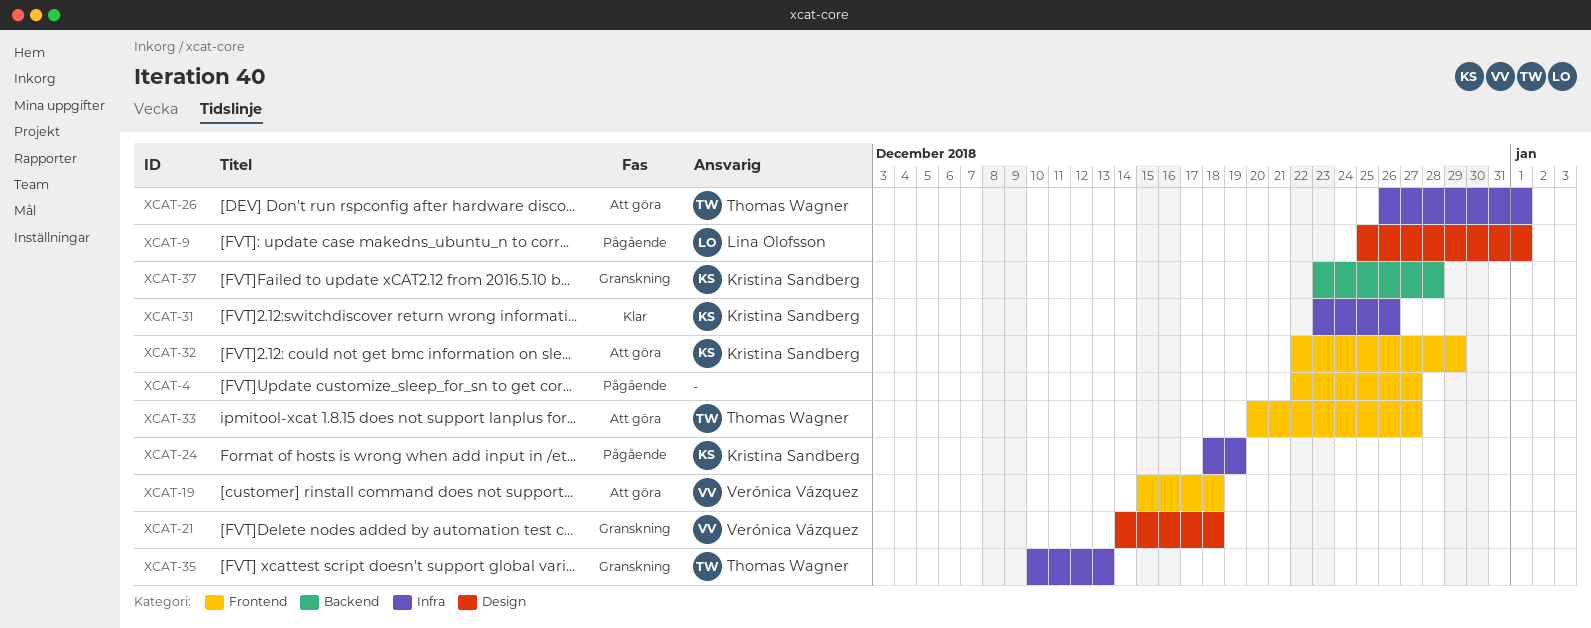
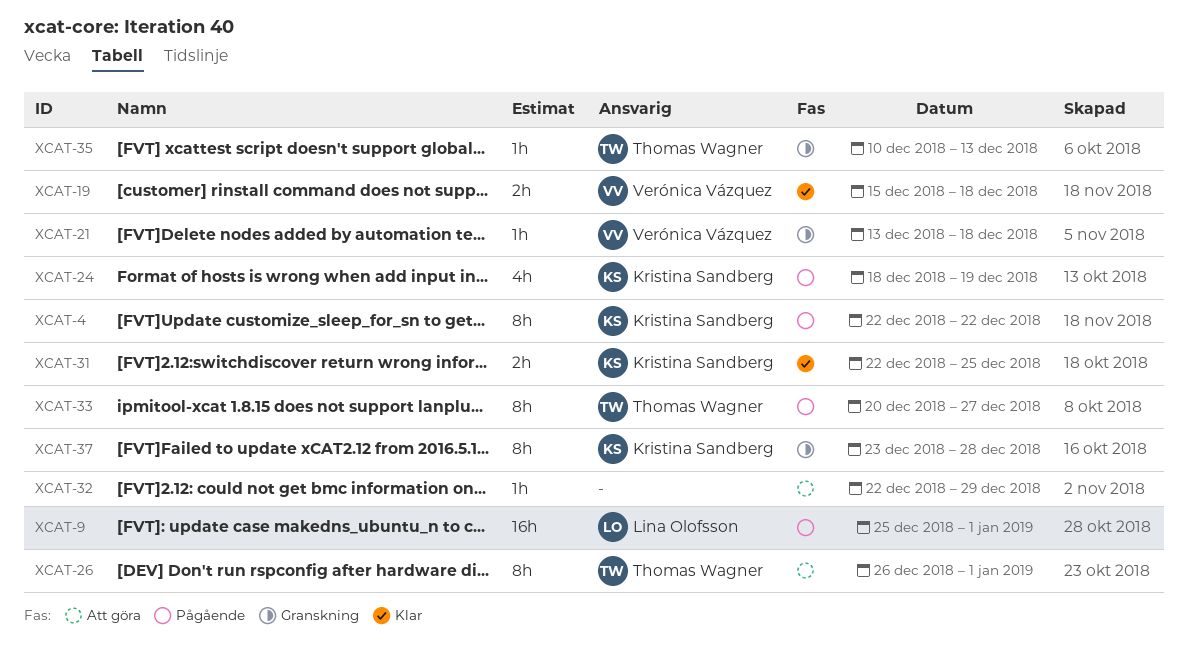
XCAT-4, owner: none -> Kristina Sandberg
XCAT-4, due: Dec 27 -> Dec 22
XCAT-19, status: Att göra -> Klar
XCAT-21, start: Dec 14 -> Dec 13
XCAT-31, start: Dec 23 -> Dec 22
XCAT-31, due: Dec 26 -> Dec 25
XCAT-32, owner: Kristina Sandberg -> none
XCAT-33, status: Att göra -> Pågående

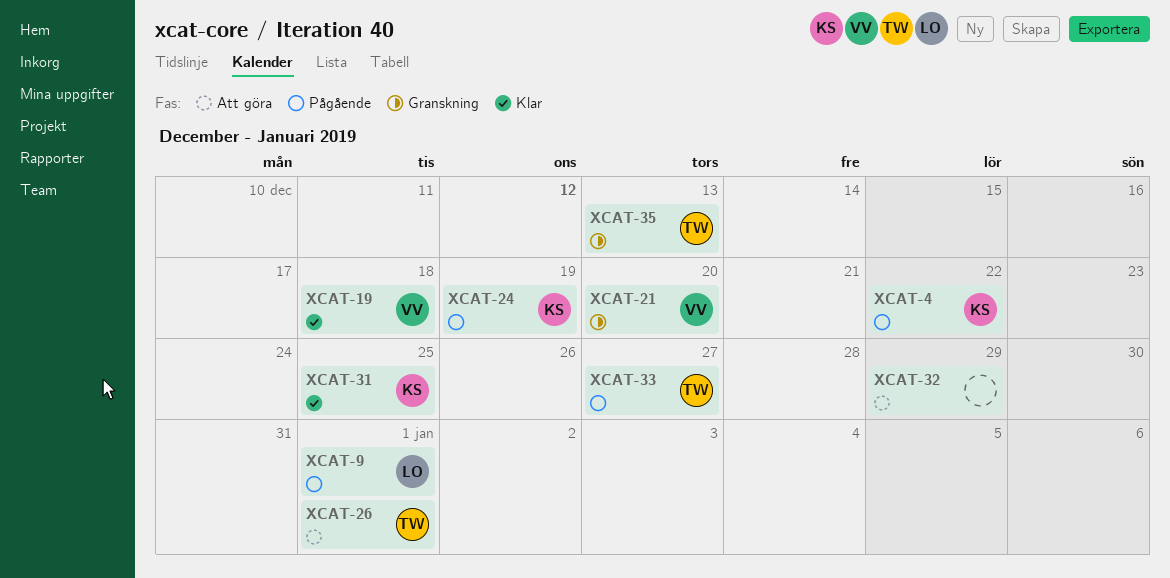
XCAT-21, due: Dec 18 -> Dec 20
XCAT-37: present -> none

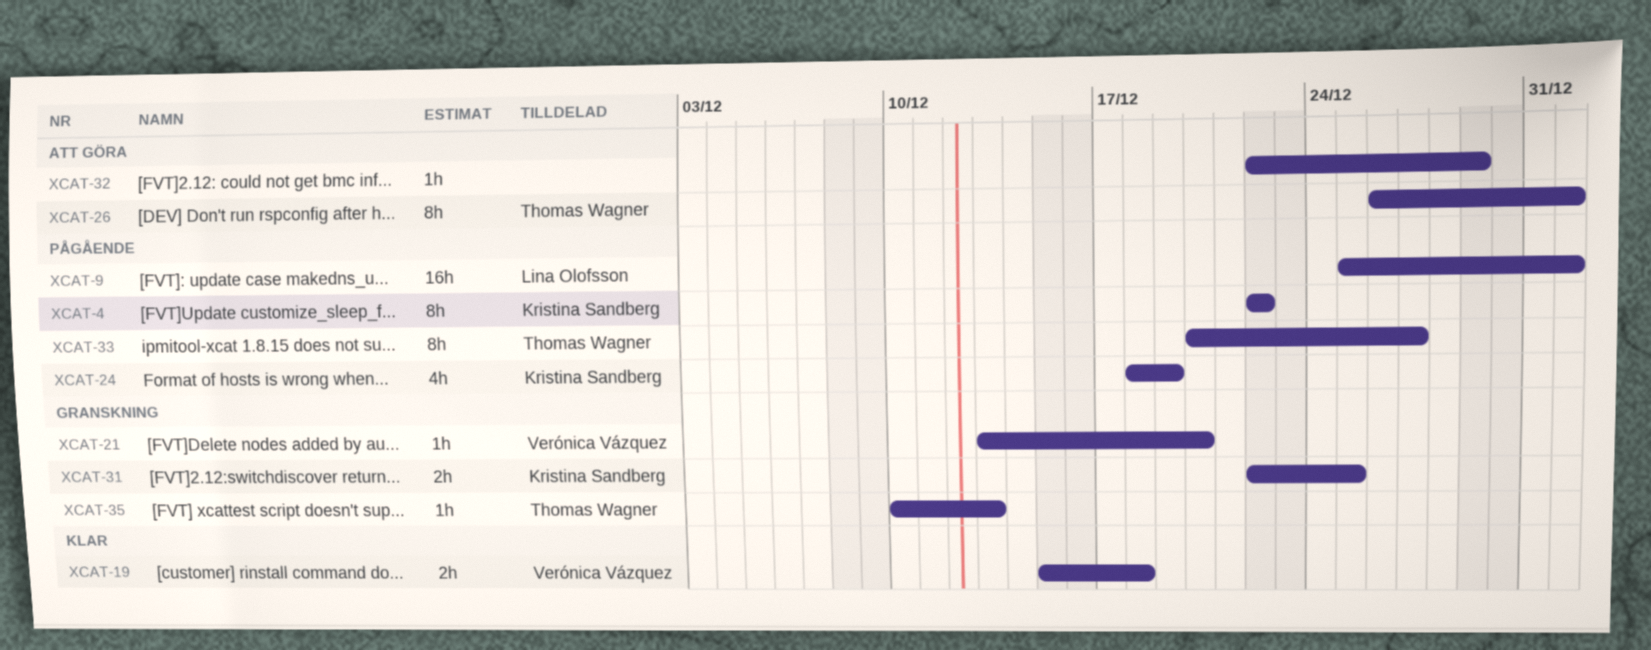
XCAT-31, status: Klar -> Granskning

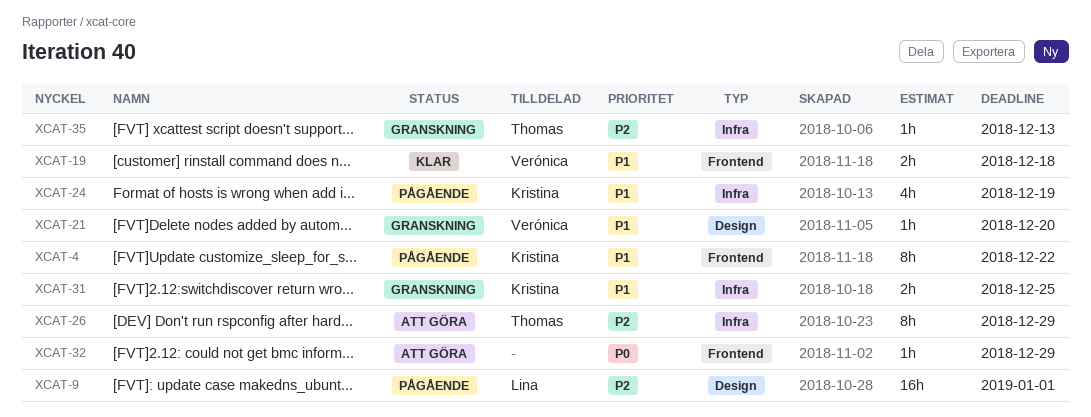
XCAT-26, due: Jan 1 -> Dec 29
XCAT-33: present -> none

